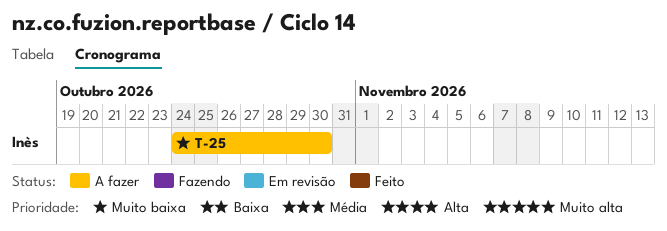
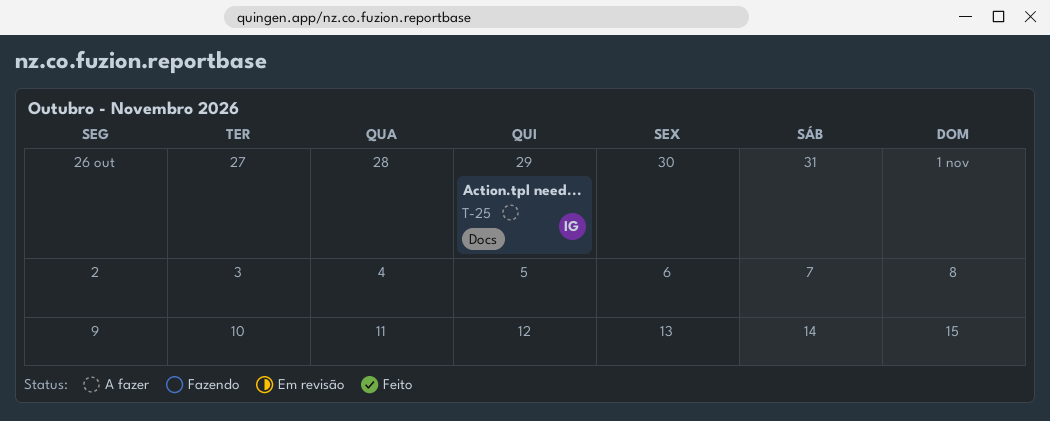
T-25, due: Oct 30 -> Oct 29

